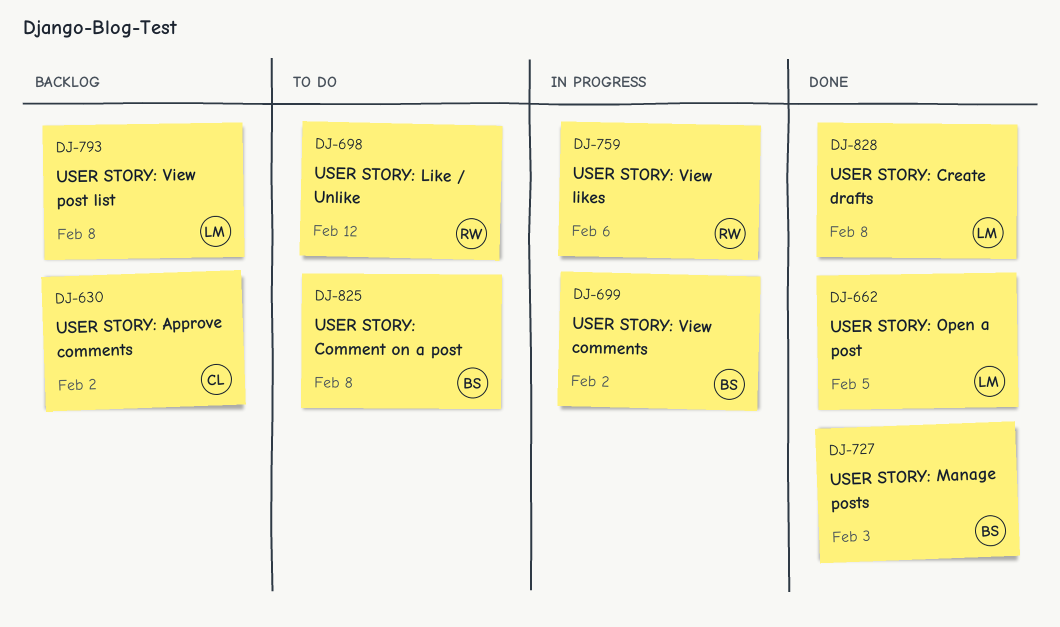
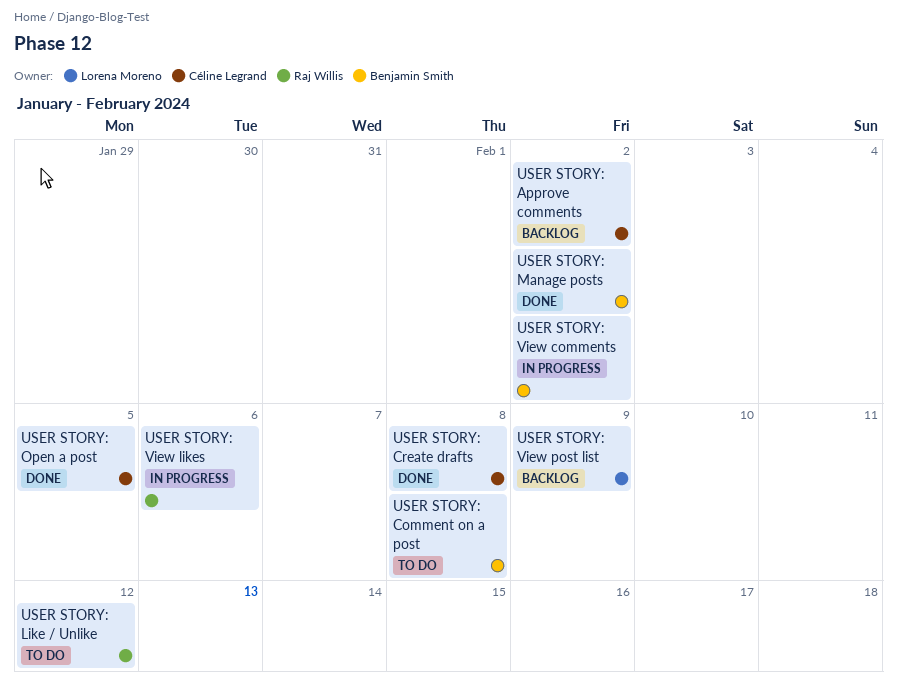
USER STORY: Create drafts, owner: Lorena Moreno -> Céline Legrand
USER STORY: Manage posts, due: Feb 3 -> Feb 2
USER STORY: Open a post, owner: Lorena Moreno -> Céline Legrand
USER STORY: View post list, due: Feb 8 -> Feb 9

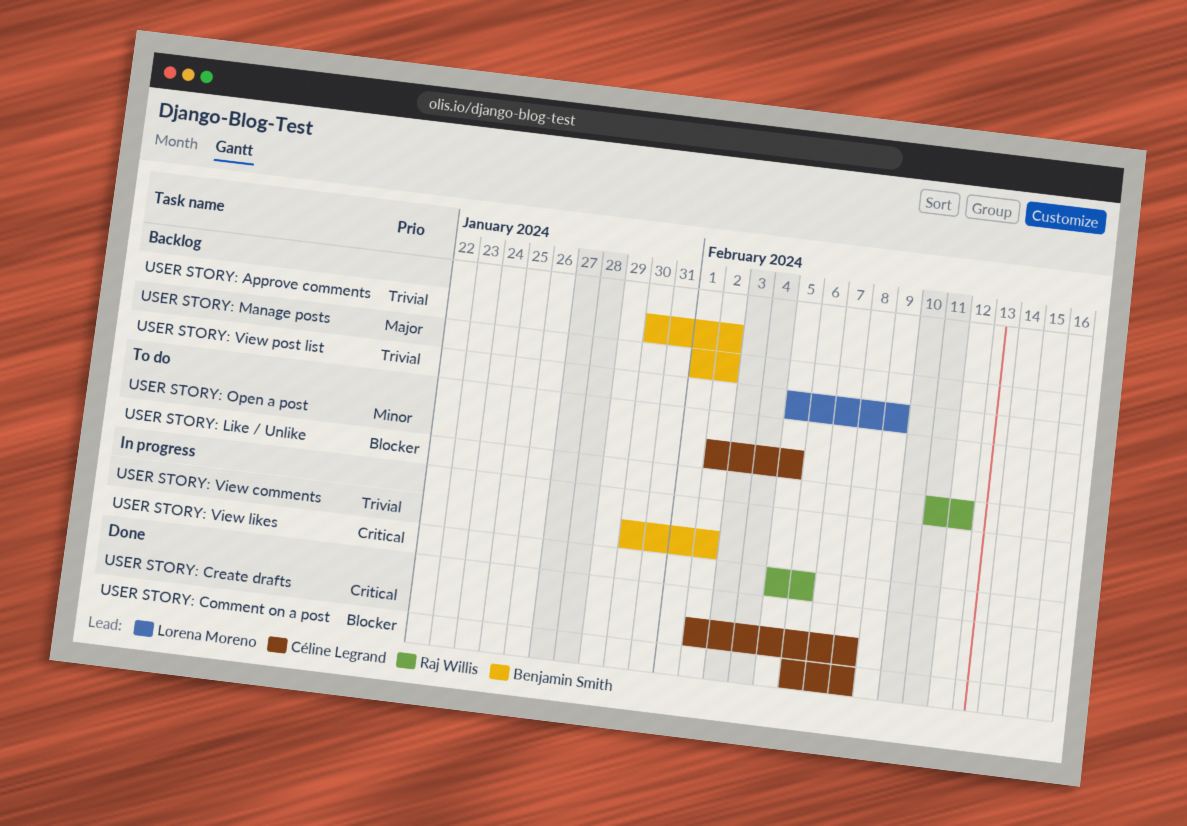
USER STORY: Approve comments, owner: Céline Legrand -> Benjamin Smith
USER STORY: Comment on a post, status: To do -> Done
USER STORY: Comment on a post, owner: Benjamin Smith -> Céline Legrand
USER STORY: Manage posts, status: Done -> Backlog
USER STORY: Open a post, status: Done -> To do

